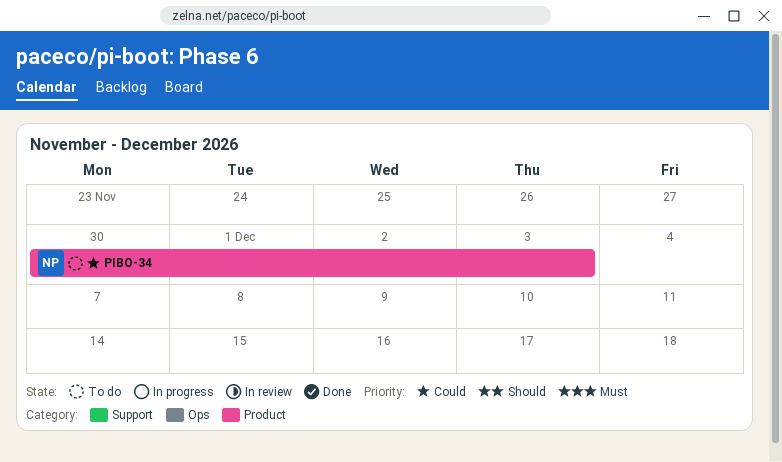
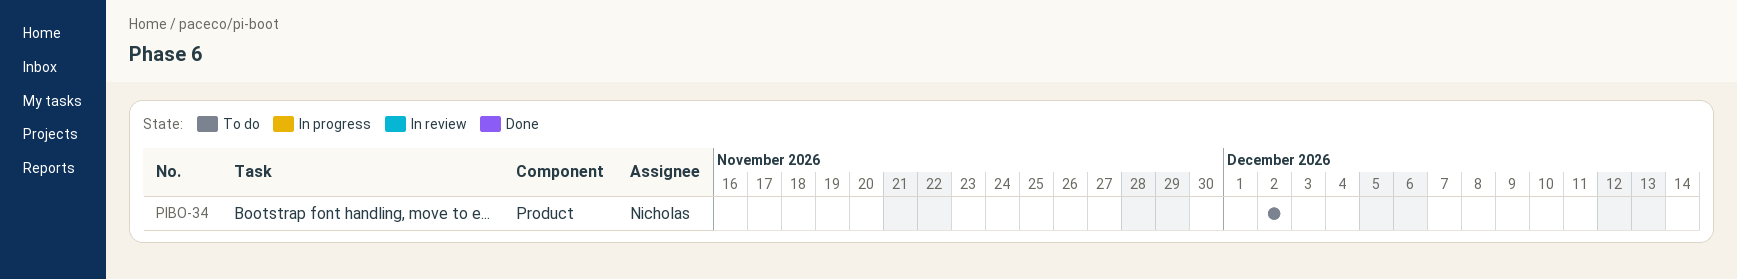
PIBO-34, start: Nov 30 -> Dec 2
PIBO-34, due: Dec 3 -> Dec 2

